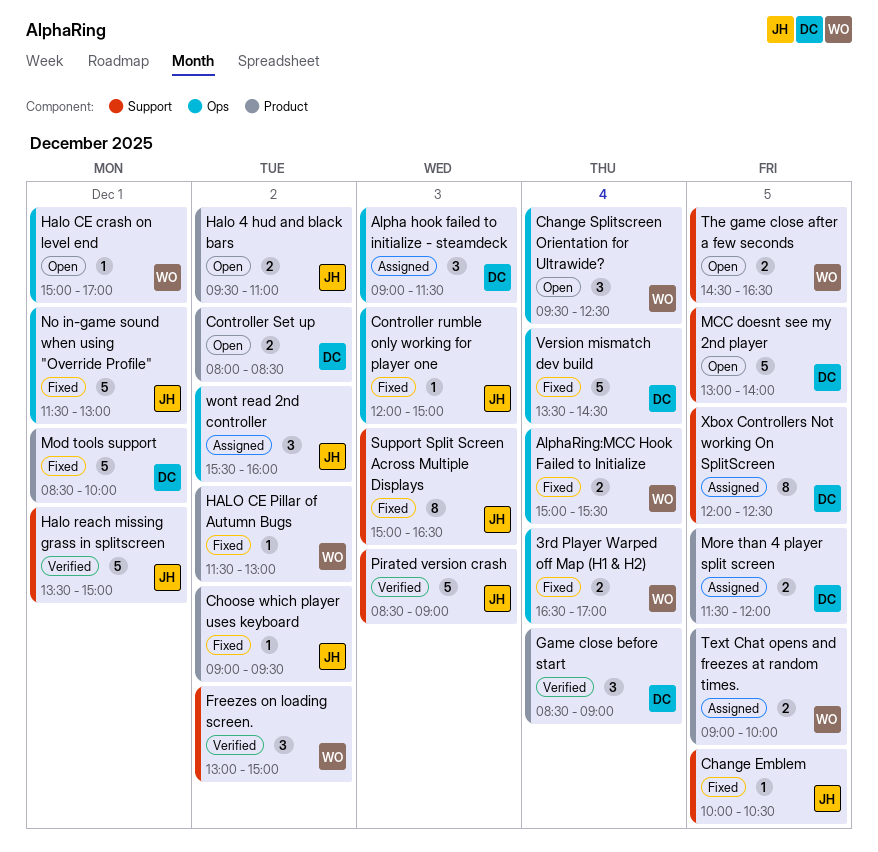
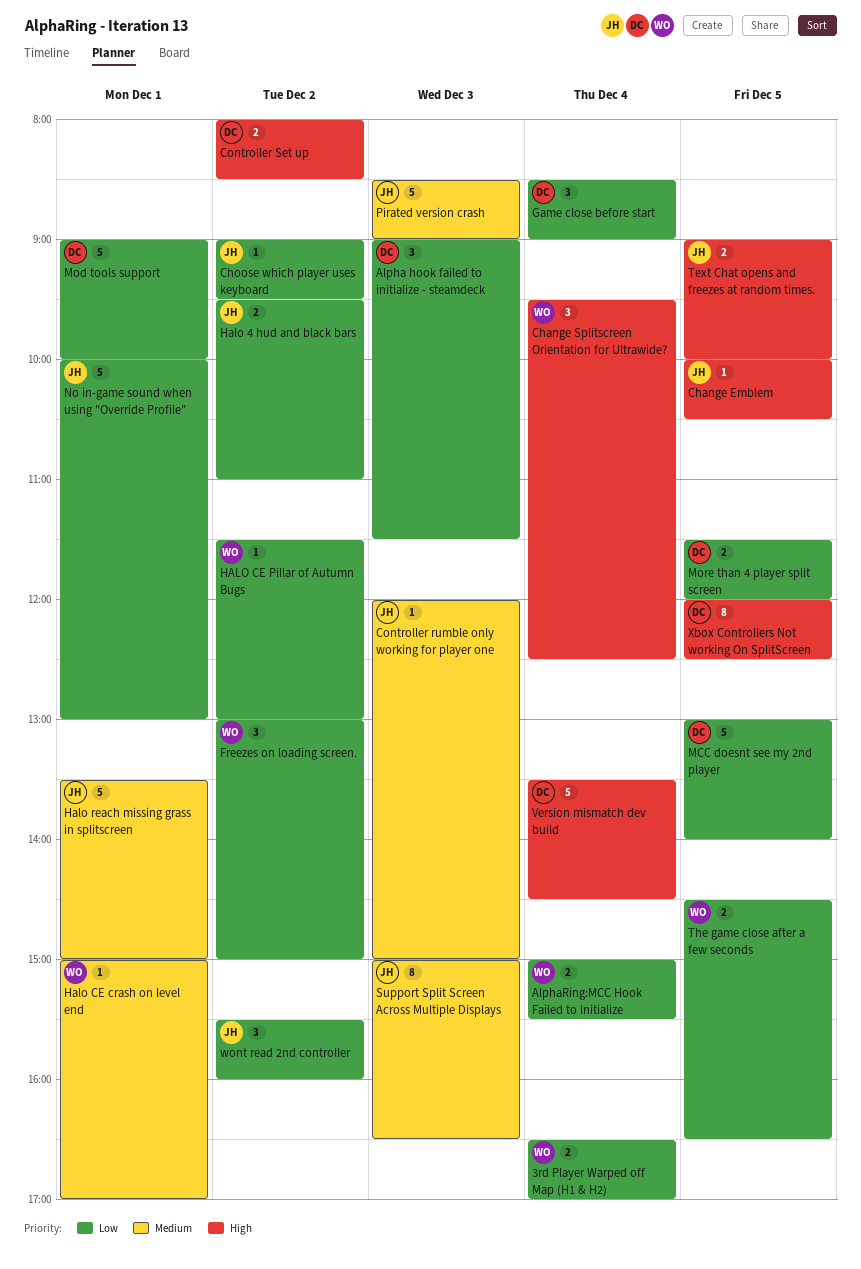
Mod tools support, begins: 08:30 -> 09:00
No in-game sound when using "Override Profile", begins: 11:30 -> 10:00
Text Chat opens and freezes at random times., owner: WO -> JH

